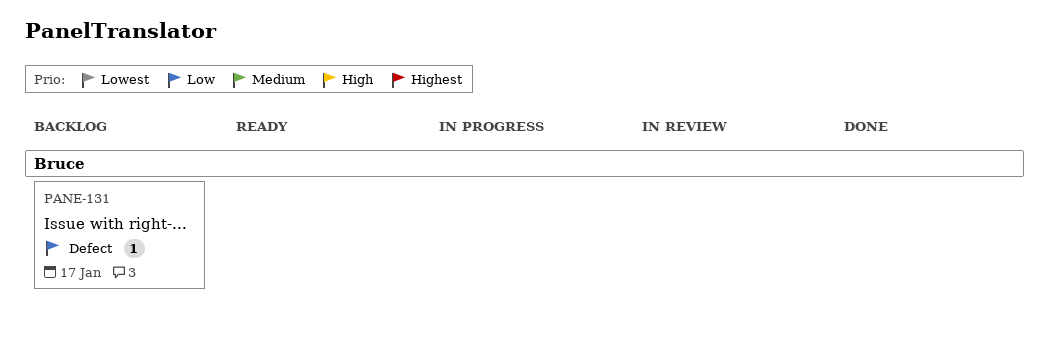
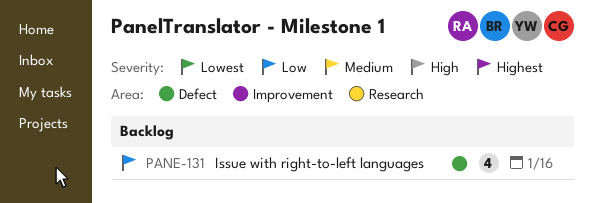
PANE-131, estimate: 1 -> 4
PANE-131, due: Jan 17 -> Jan 16

